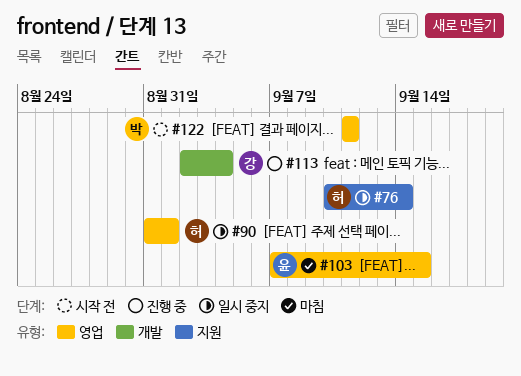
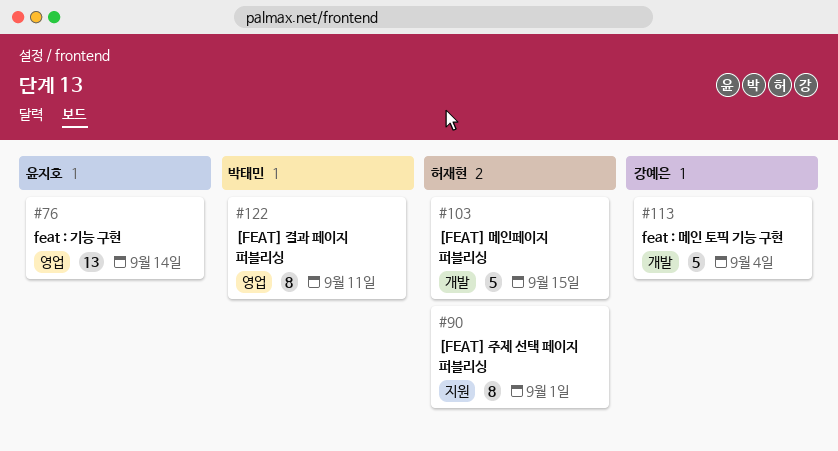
#76, owner: 허재현 -> 윤지호
#76, label: 지원 -> 영업
#90, label: 영업 -> 지원
#103, owner: 윤지호 -> 허재현
#103, label: 영업 -> 개발

